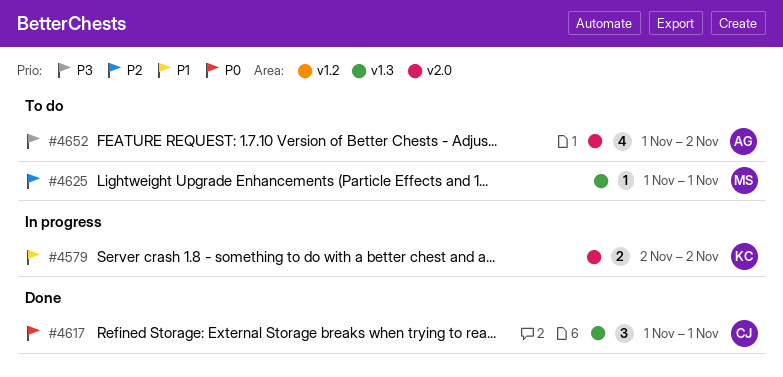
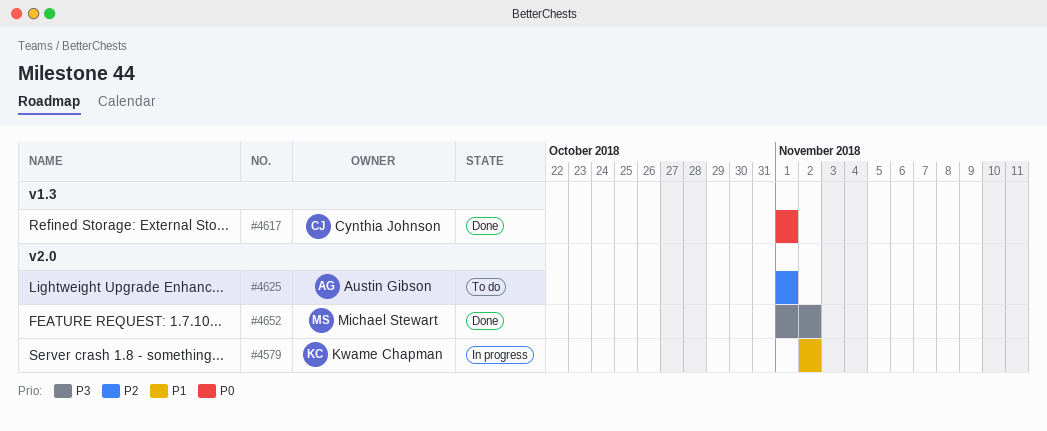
#4625, owner: Michael Stewart -> Austin Gibson
#4625, label: v1.3 -> v2.0
#4652, status: To do -> Done
#4652, owner: Austin Gibson -> Michael Stewart

